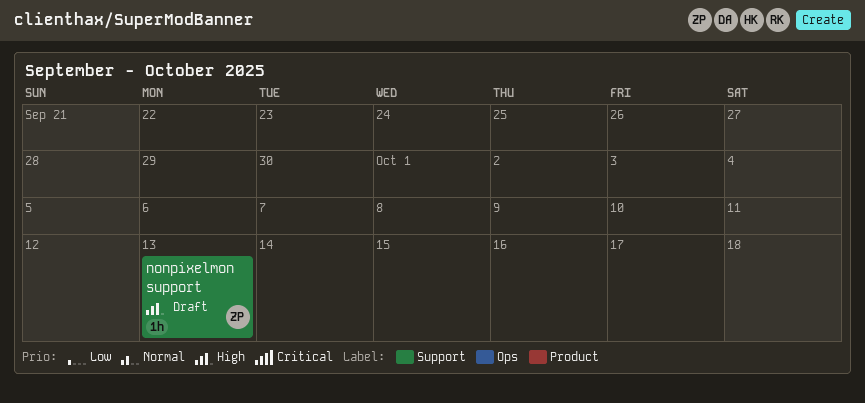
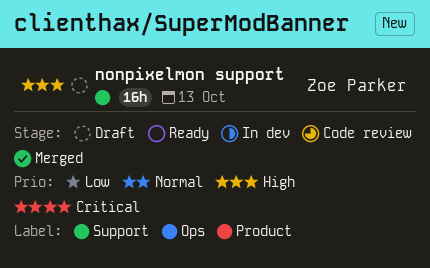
nonpixelmon support, estimate: 1h -> 16h

